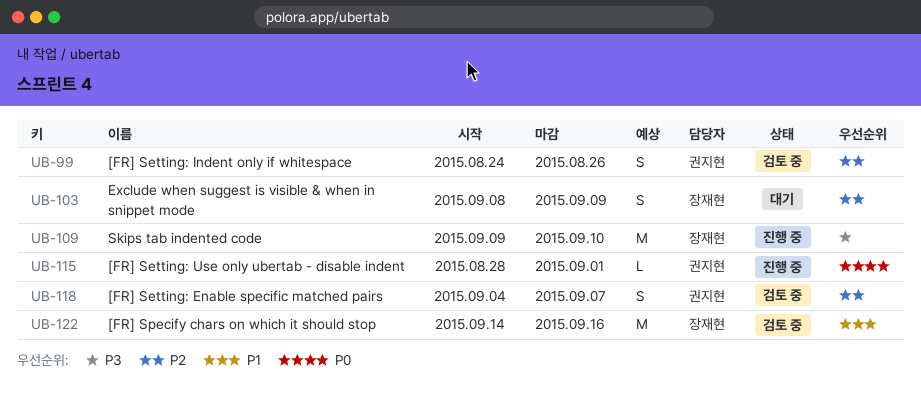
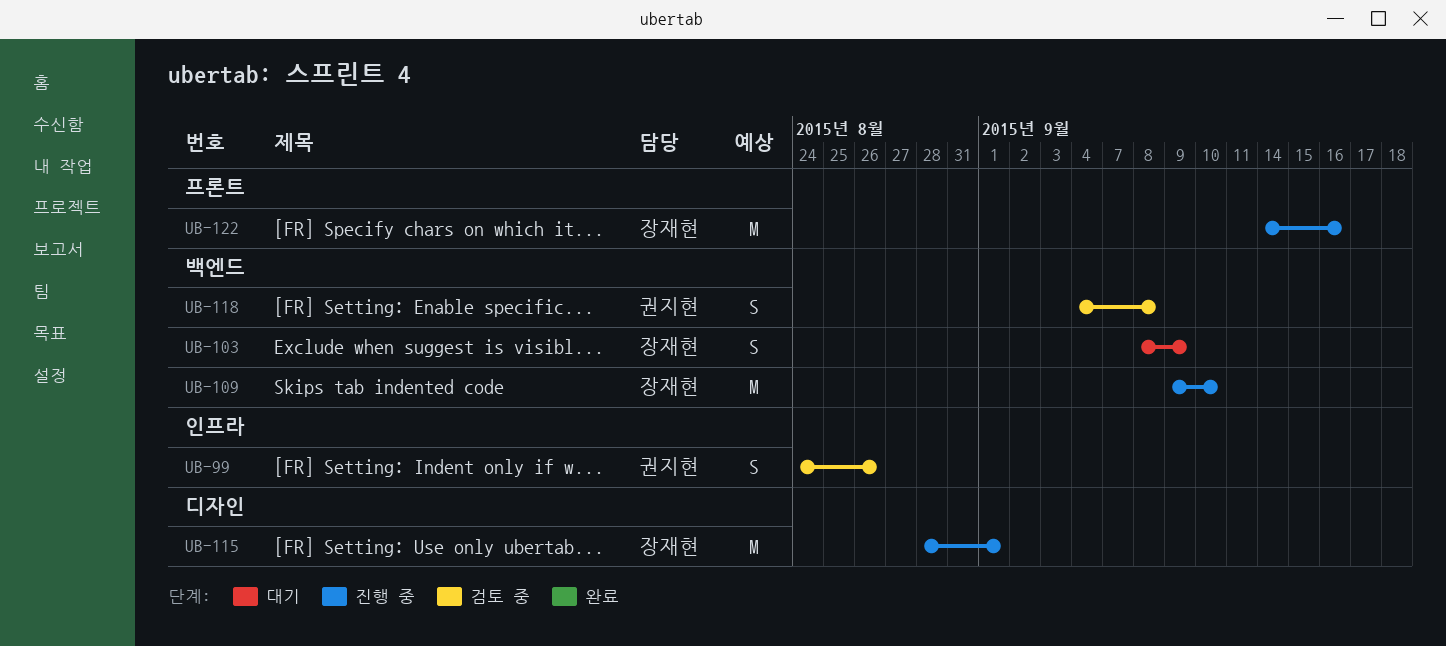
UB-115, owner: 권지현 -> 장재현
UB-115, estimate: L -> M
UB-118, due: Sep 7 -> Sep 8
UB-122, status: 검토 중 -> 진행 중

